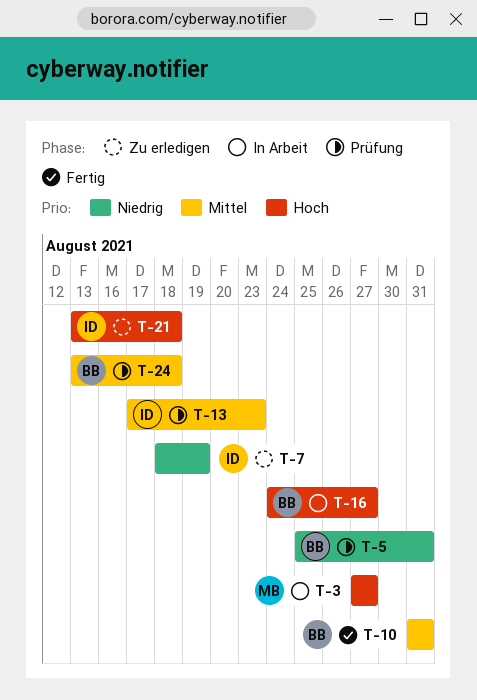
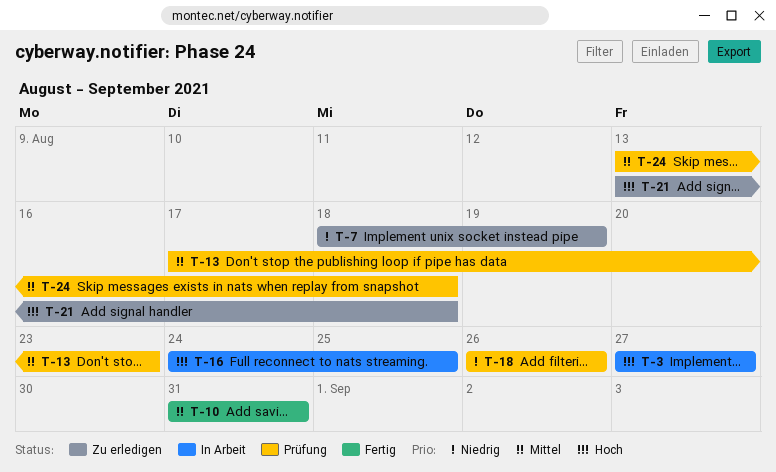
T-5: present -> none
T-16, due: Aug 27 -> Aug 25
T-18: none -> present

